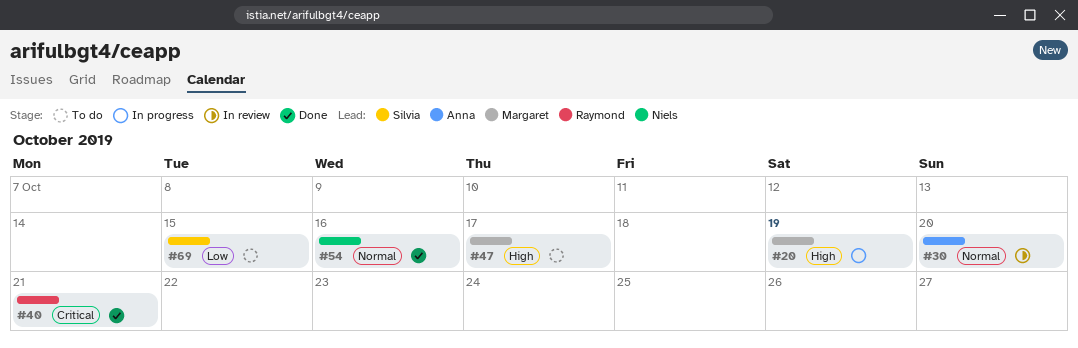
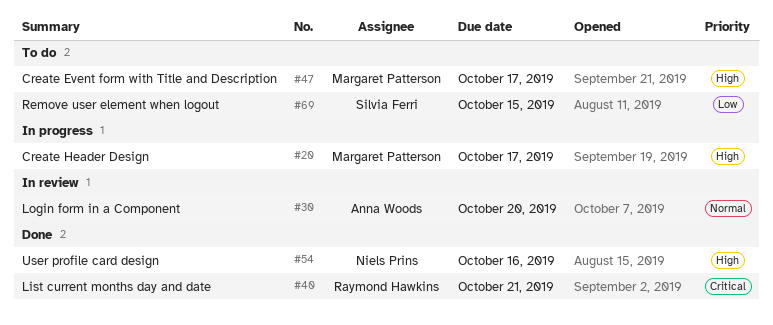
#20, due: Oct 19 -> Oct 17
#54, priority: Normal -> High

